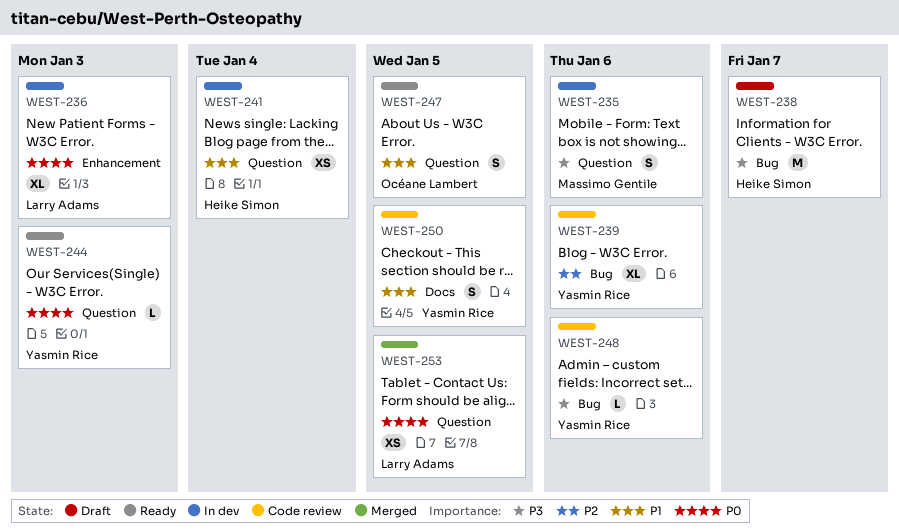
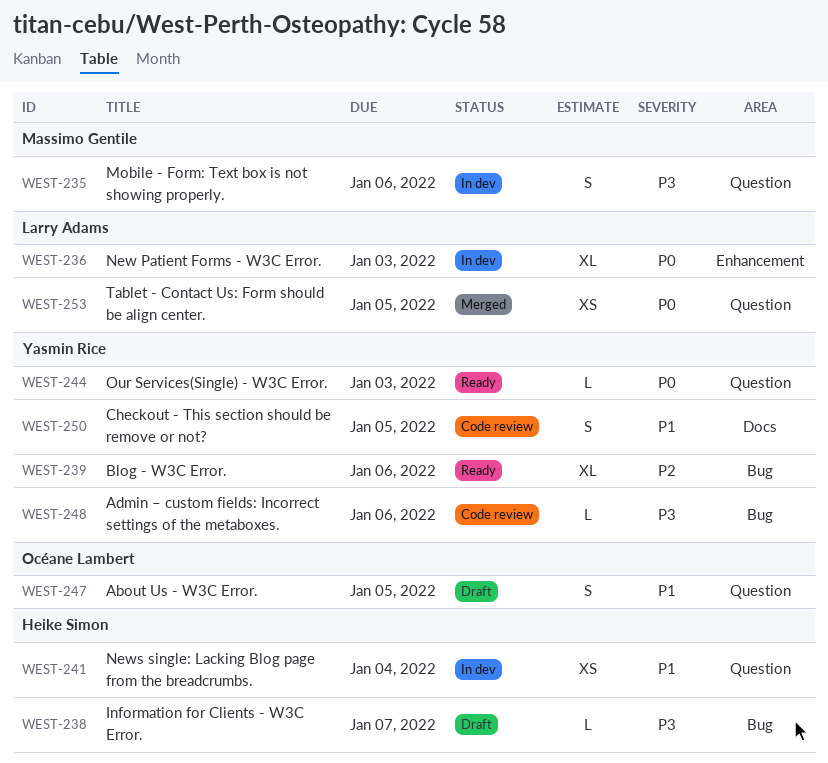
WEST-238, estimate: M -> L
WEST-239, status: Code review -> Ready
WEST-247, status: Ready -> Draft

